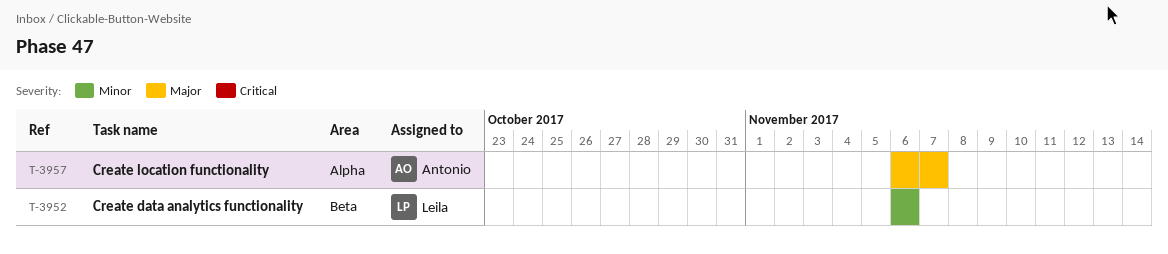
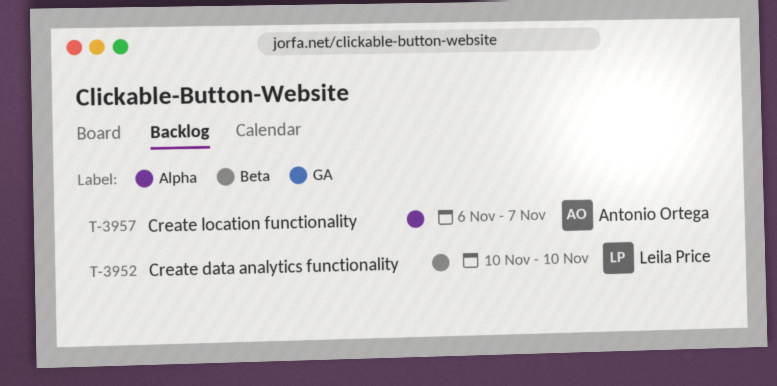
T-3952, start: Nov 6 -> Nov 10
T-3952, due: Nov 6 -> Nov 10

